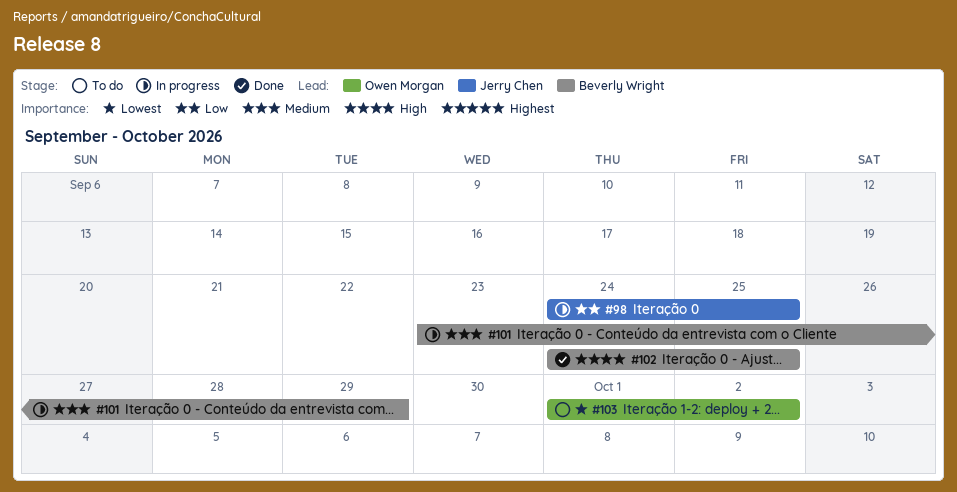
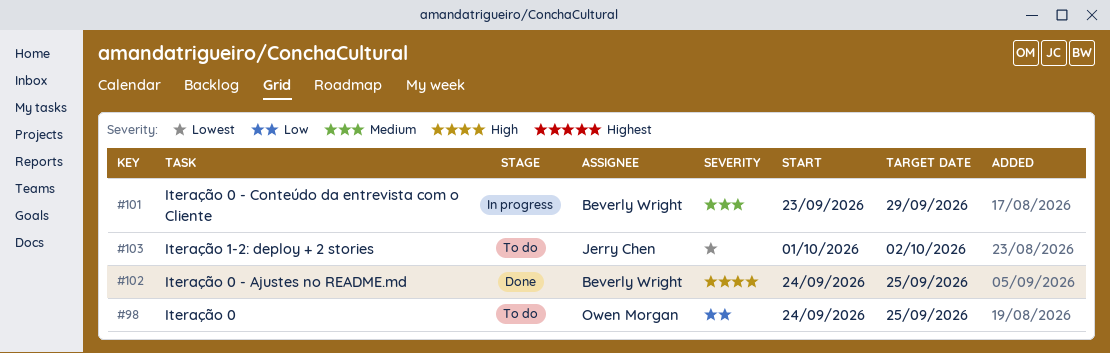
#98, status: In progress -> To do
#98, owner: Jerry Chen -> Owen Morgan
#103, owner: Owen Morgan -> Jerry Chen

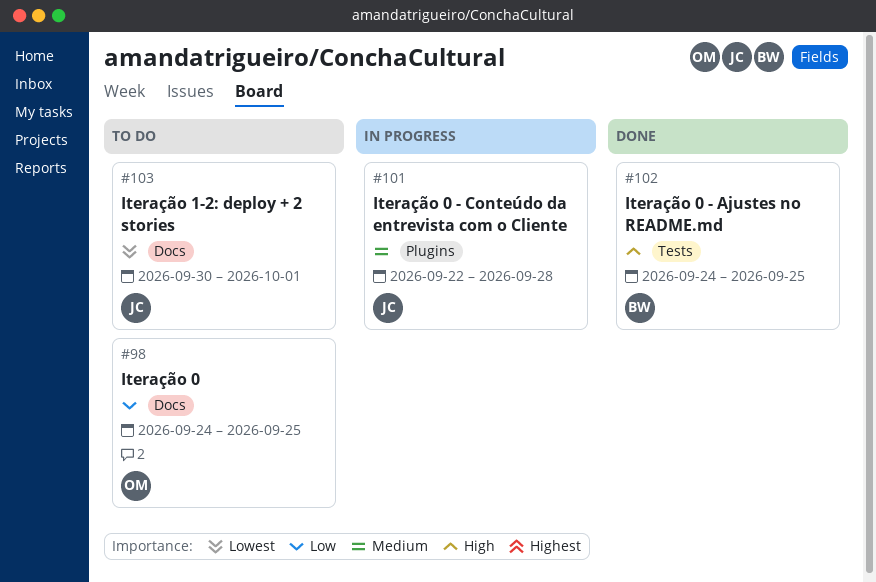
#101, owner: Beverly Wright -> Jerry Chen
#101, start: Sep 23 -> Sep 22
#101, due: Sep 29 -> Sep 28
#103, start: Oct 1 -> Sep 30
#103, due: Oct 2 -> Oct 1

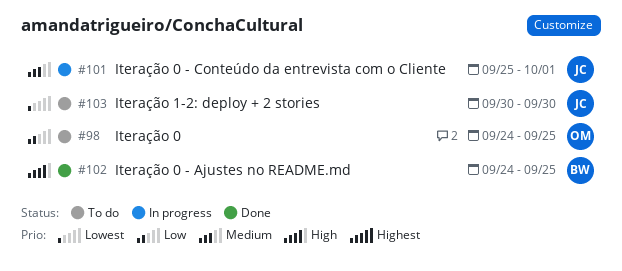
#101, start: Sep 22 -> Sep 25
#101, due: Sep 28 -> Oct 1
#103, due: Oct 1 -> Sep 30

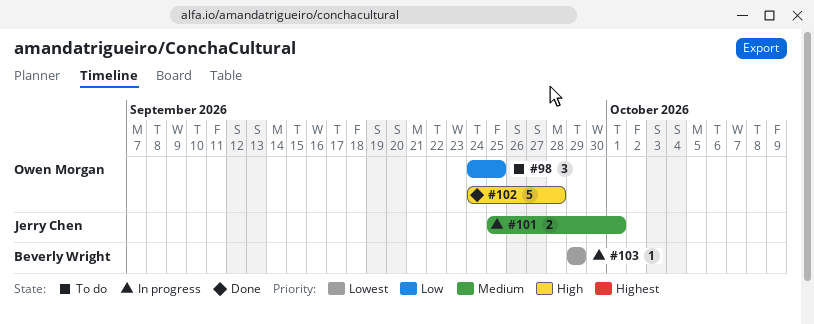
#102, owner: Beverly Wright -> Owen Morgan
#102, due: Sep 25 -> Sep 28
#103, status: To do -> In progress
#103, owner: Jerry Chen -> Beverly Wright
#103, start: Sep 30 -> Sep 29
#103, due: Sep 30 -> Sep 29

